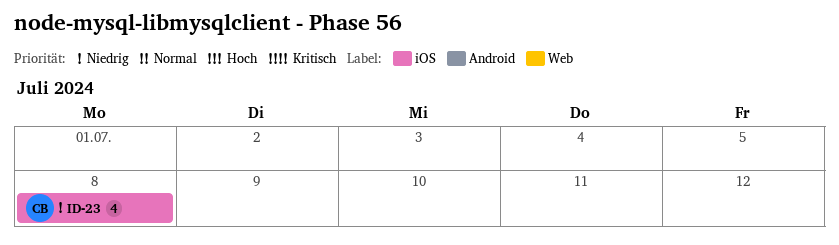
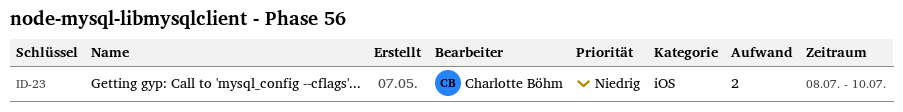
ID-23, estimate: 4 -> 2
ID-23, due: Jul 8 -> Jul 10

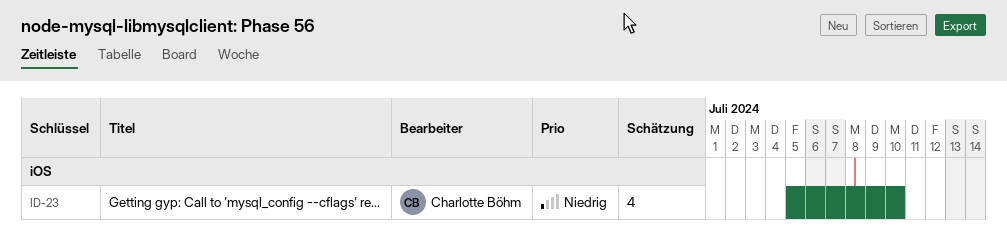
ID-23, estimate: 2 -> 4
ID-23, start: Jul 8 -> Jul 5

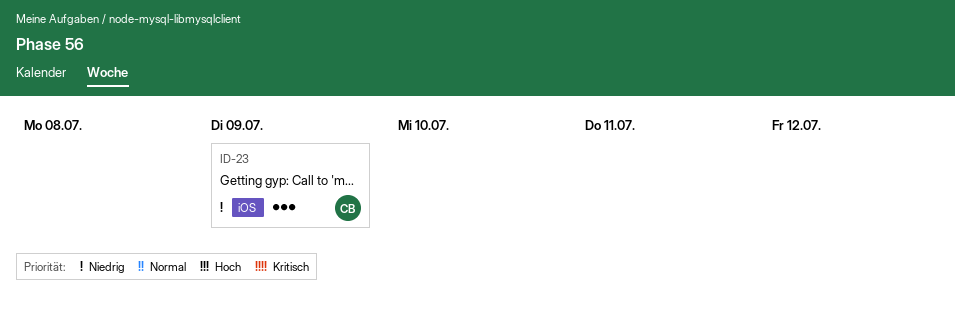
ID-23, estimate: 4 -> 3
ID-23, due: Jul 10 -> Jul 9

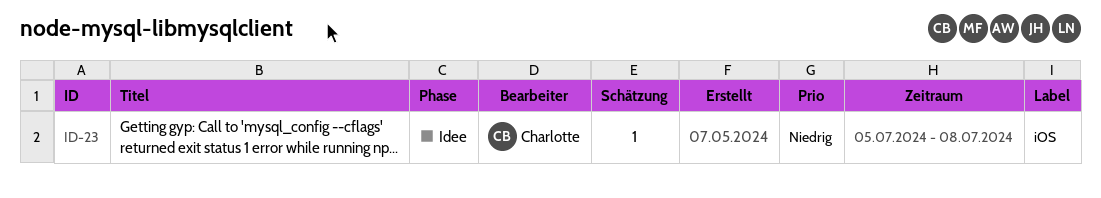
ID-23, estimate: 3 -> 1
ID-23, due: Jul 9 -> Jul 8

